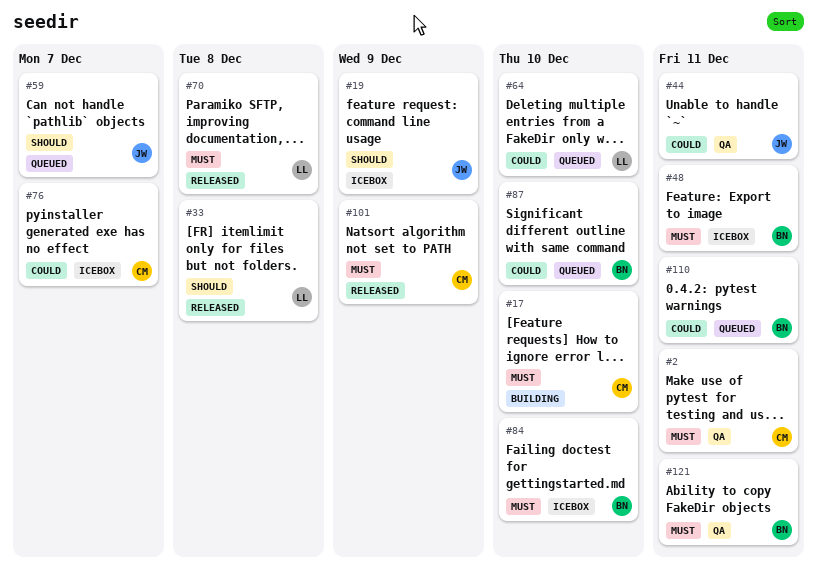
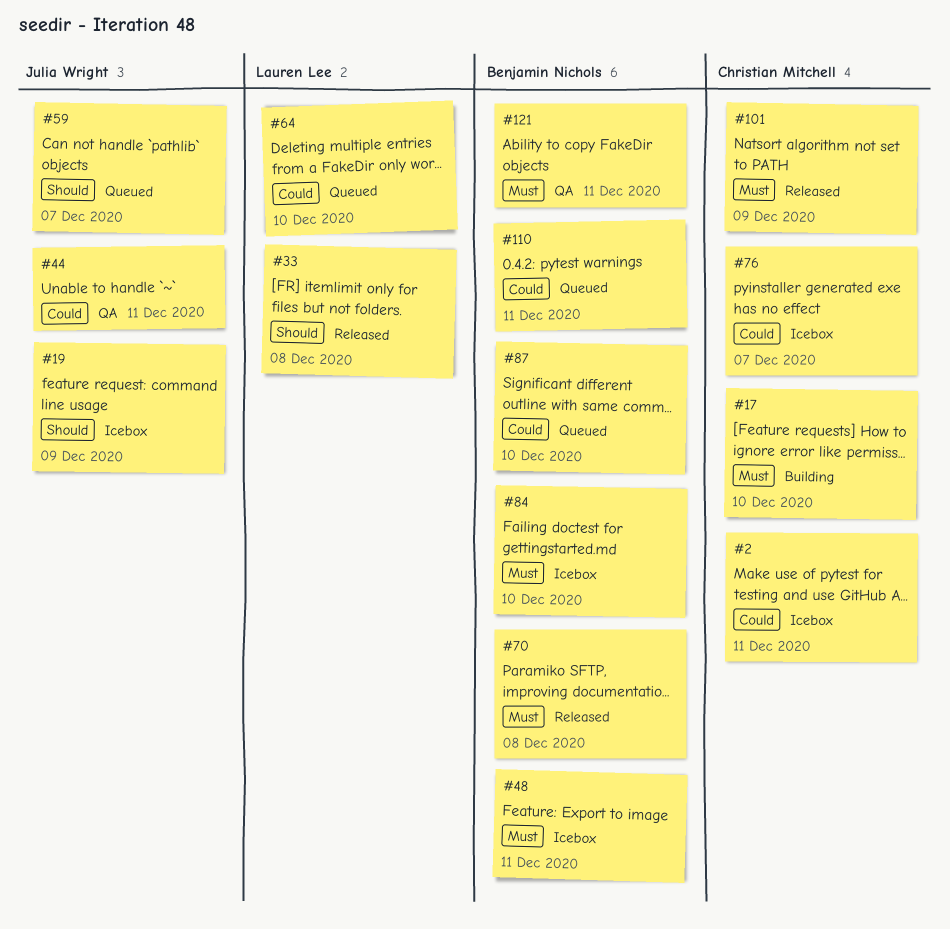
#2, status: QA -> Icebox
#2, priority: Must -> Could
#70, owner: Lauren Lee -> Benjamin Nichols

